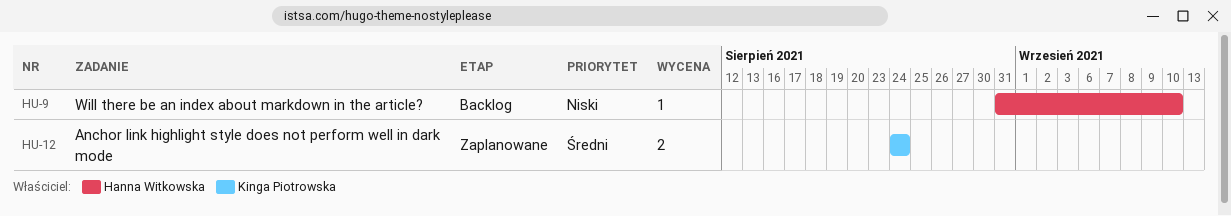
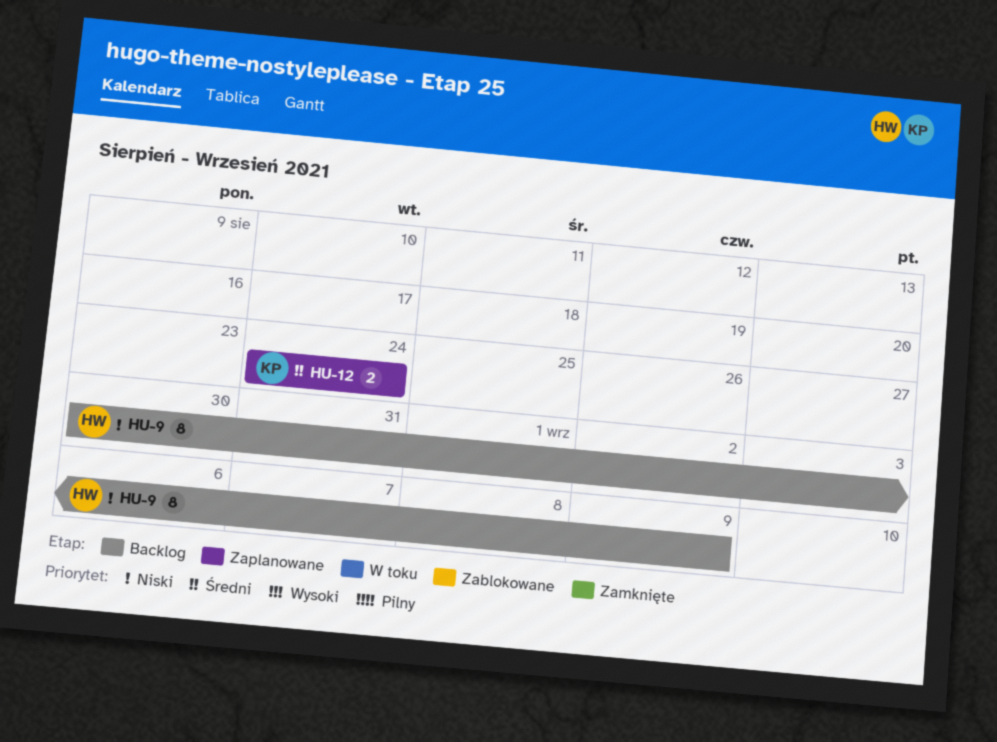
HU-9, estimate: 1 -> 8
HU-9, start: Aug 31 -> Aug 30
HU-9, due: Sep 10 -> Sep 9

